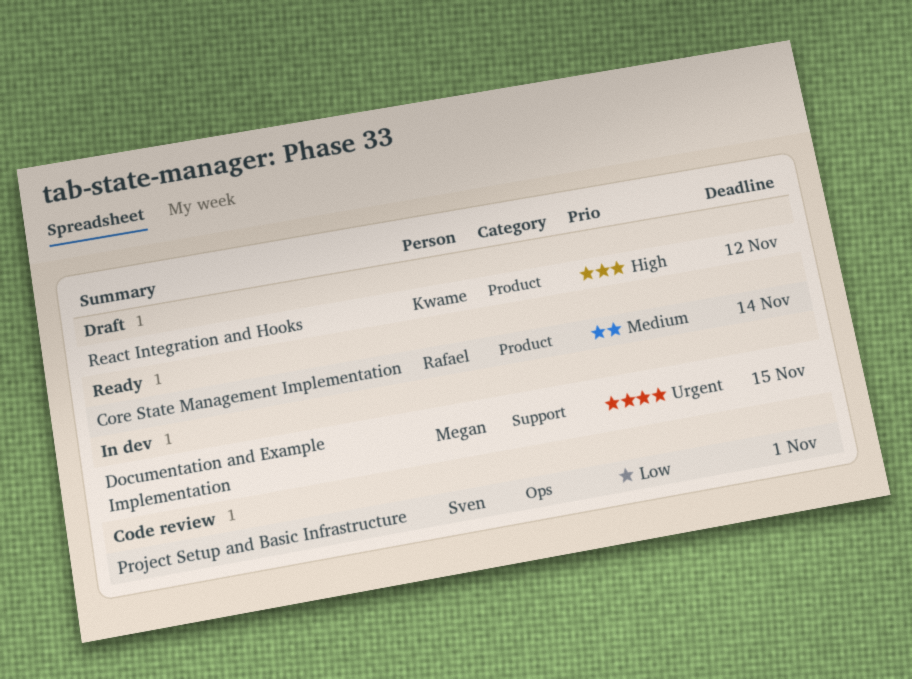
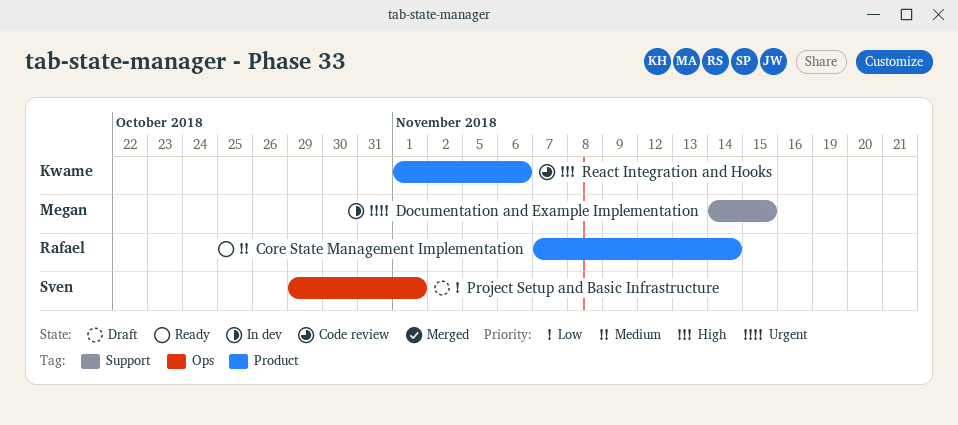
Project Setup and Basic Infrastructure, status: Code review -> Draft
React Integration and Hooks, status: Draft -> Code review
React Integration and Hooks, due: Nov 12 -> Nov 6

